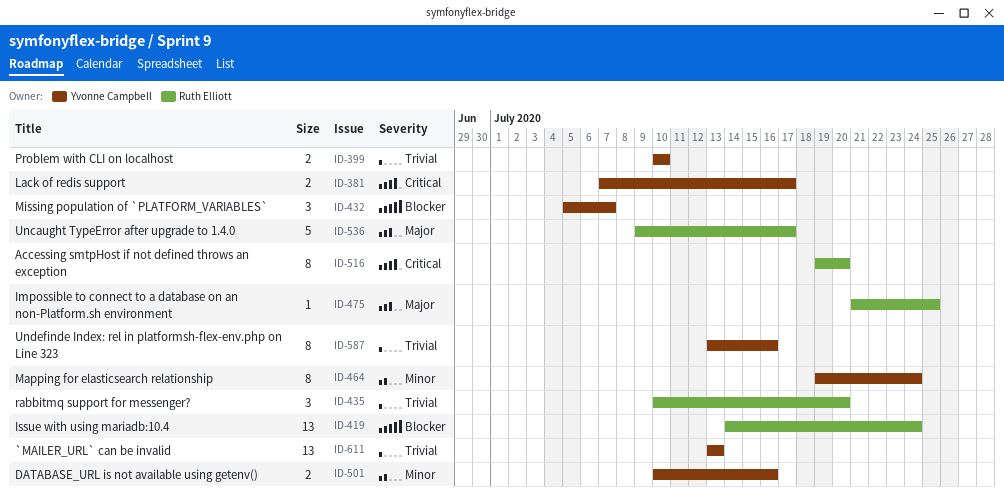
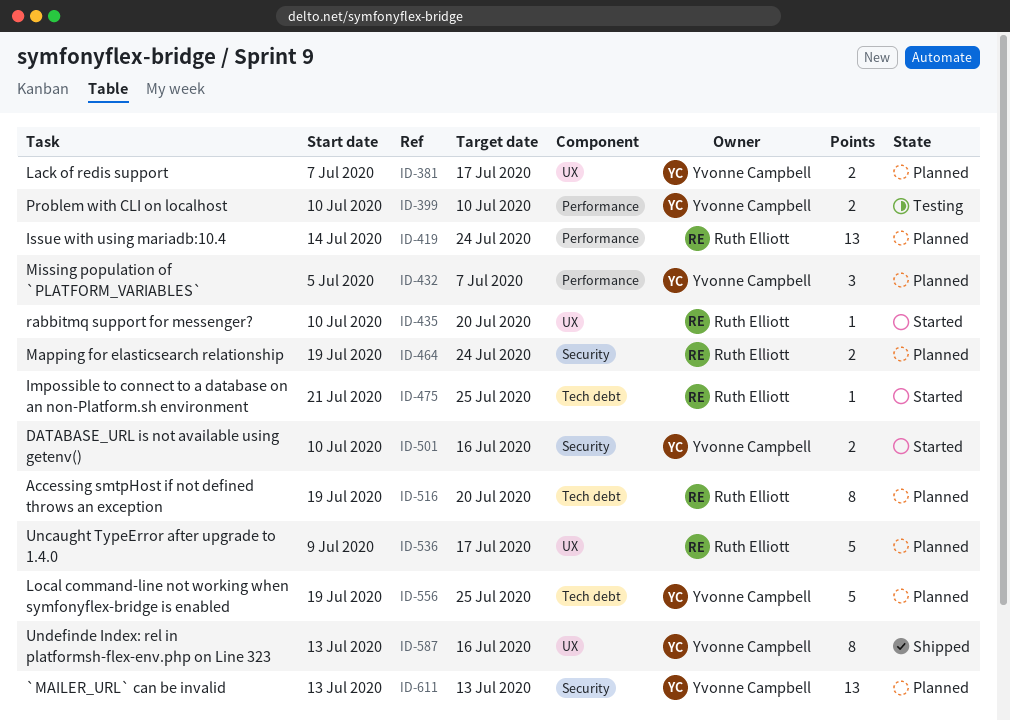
ID-435, estimate: 3 -> 1
ID-464, owner: Yvonne Campbell -> Ruth Elliott
ID-464, estimate: 8 -> 2
ID-556: none -> present

